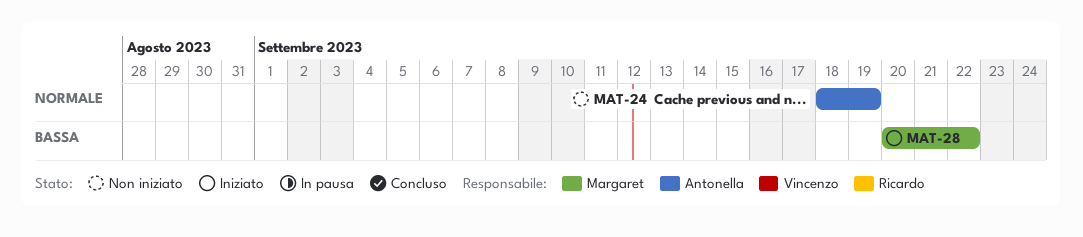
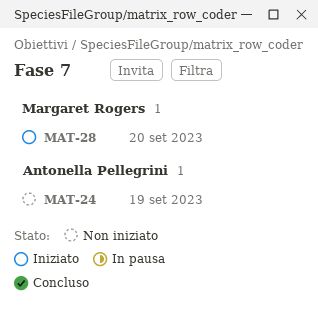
MAT-28, due: Sep 22 -> Sep 20

